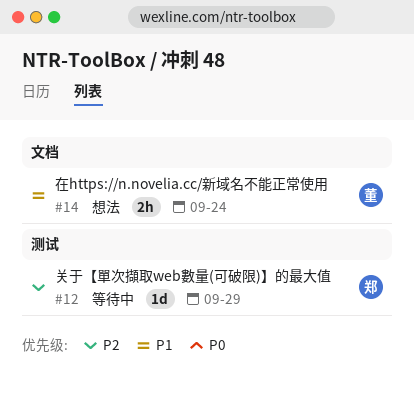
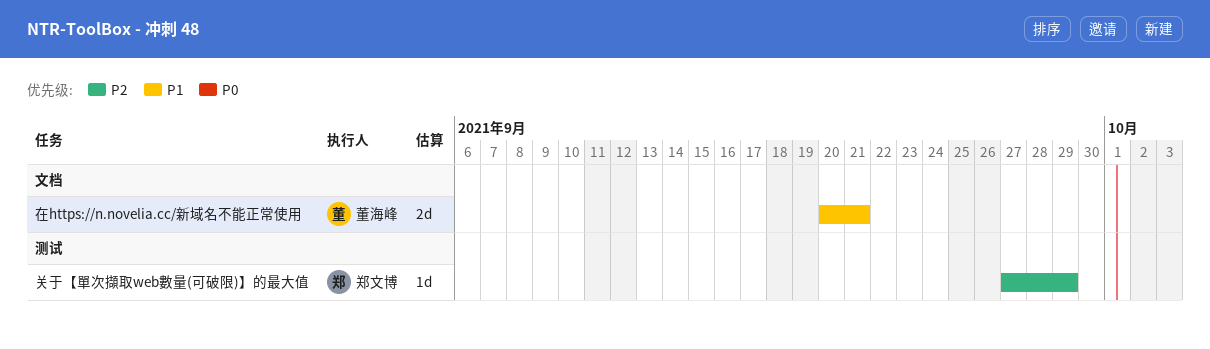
在https://n.novelia.cc/新域名不能正常使用, estimate: 2h -> 2d
在https://n.novelia.cc/新域名不能正常使用, due: Sep 24 -> Sep 21

